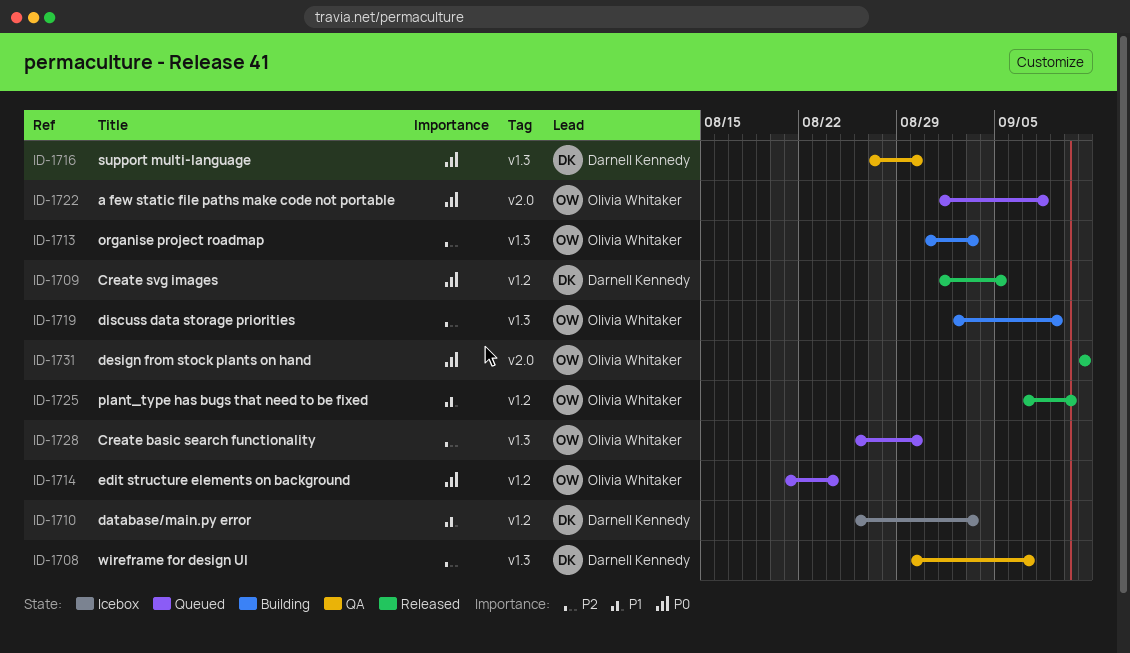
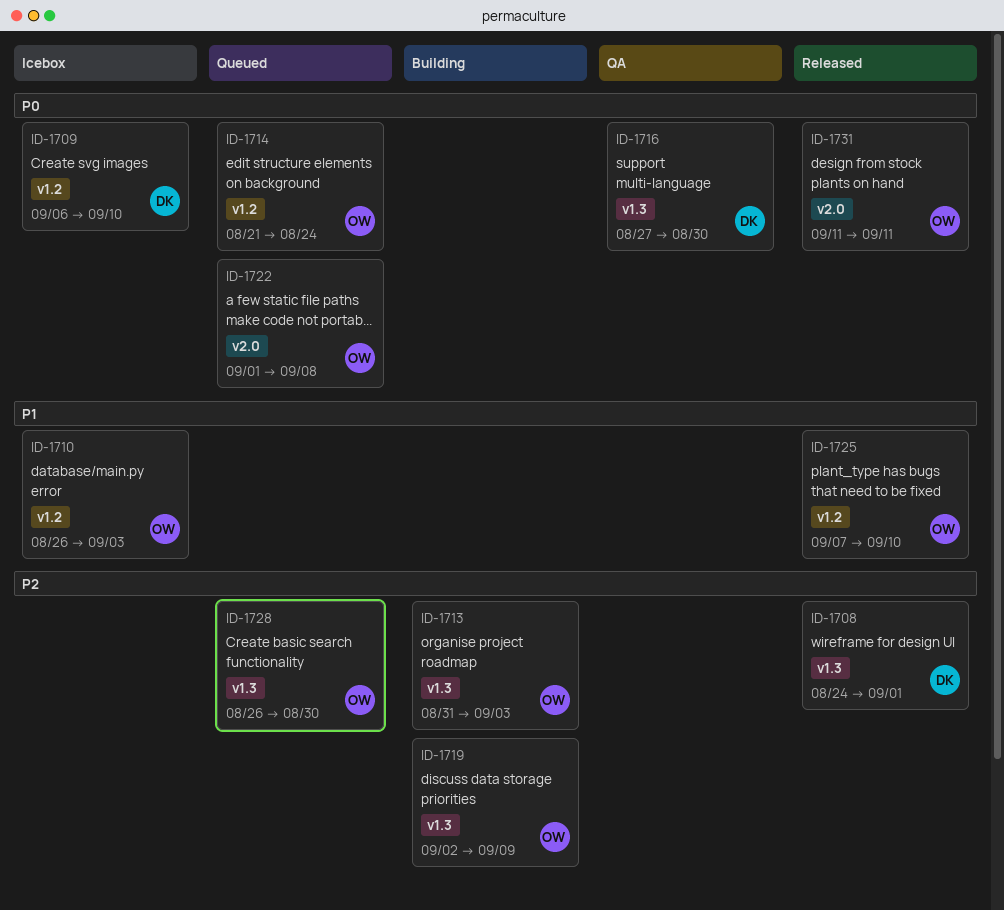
ID-1708, status: QA -> Released
ID-1708, start: Aug 30 -> Aug 24
ID-1708, due: Sep 7 -> Sep 1
ID-1709, status: Released -> Icebox
ID-1709, start: Sep 1 -> Sep 6
ID-1709, due: Sep 5 -> Sep 10
ID-1710, owner: Darnell Kennedy -> Olivia Whitaker

